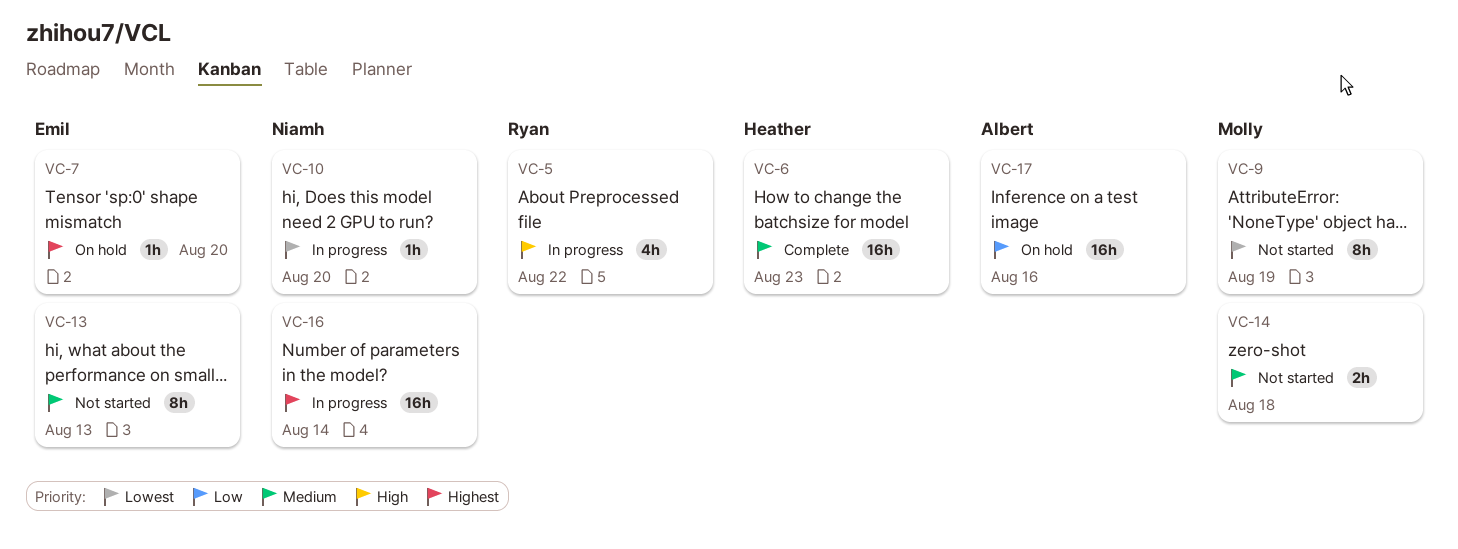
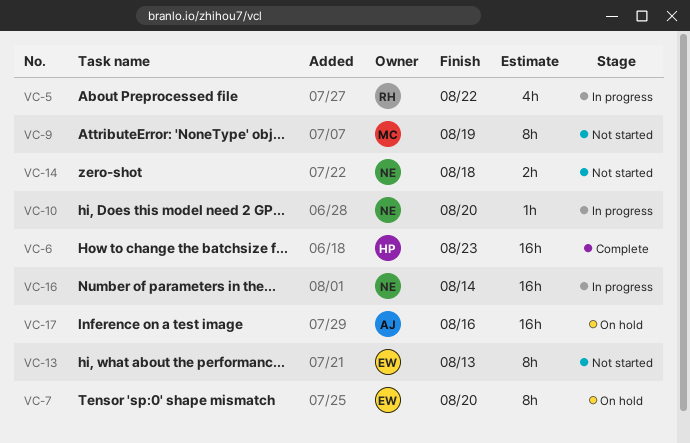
VC-7, estimate: 1h -> 8h
VC-14, owner: Molly -> Niamh

